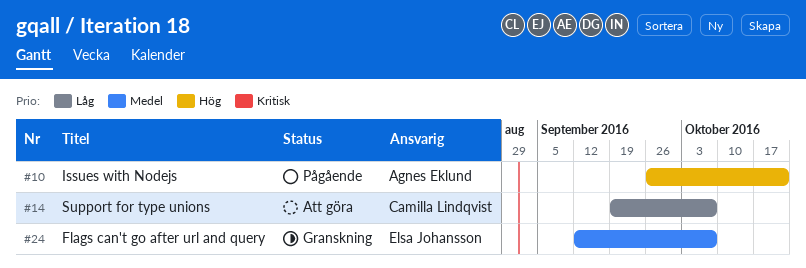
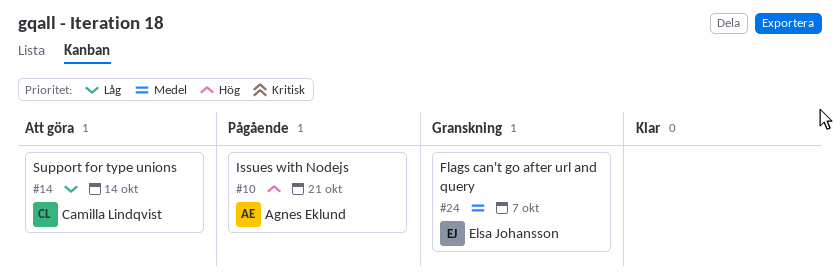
#14, due: Oct 7 -> Oct 14

